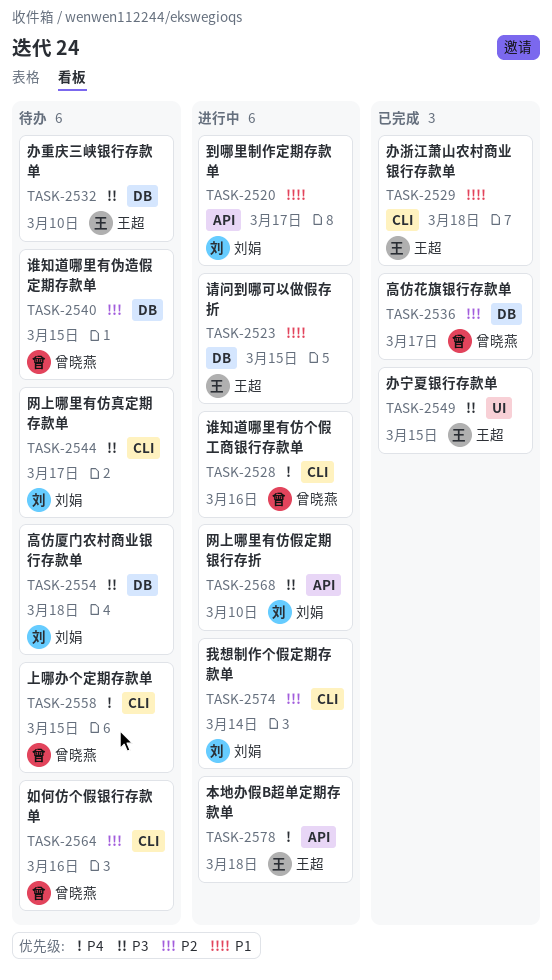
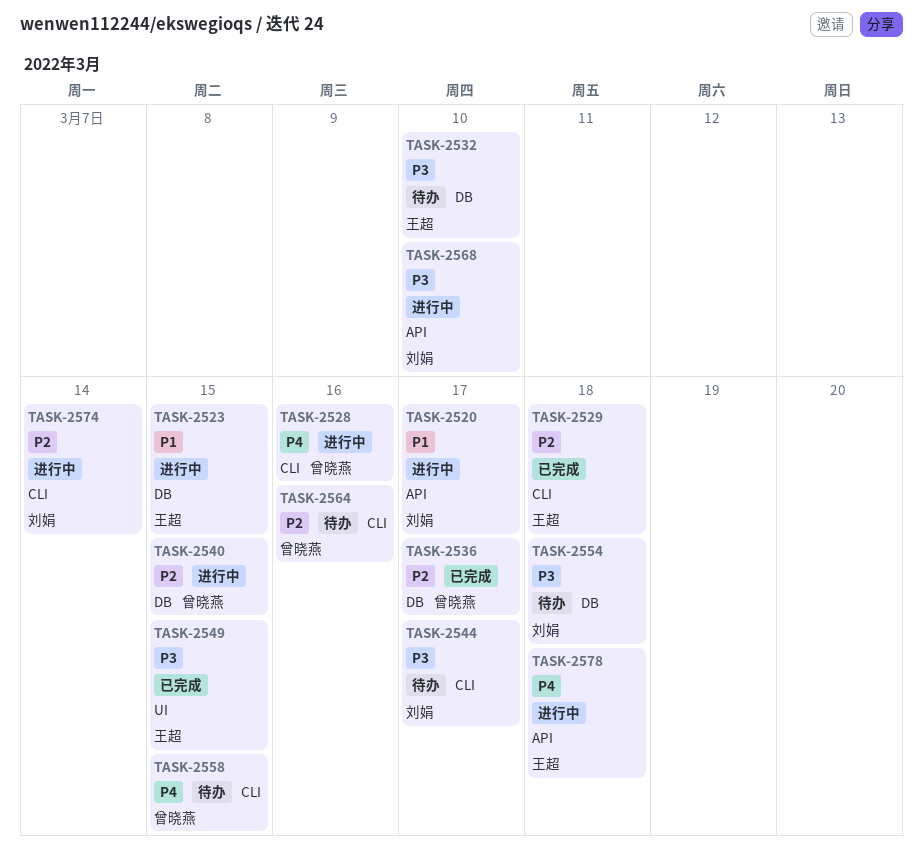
TASK-2529, priority: P1 -> P2
TASK-2540, status: 待办 -> 进行中

